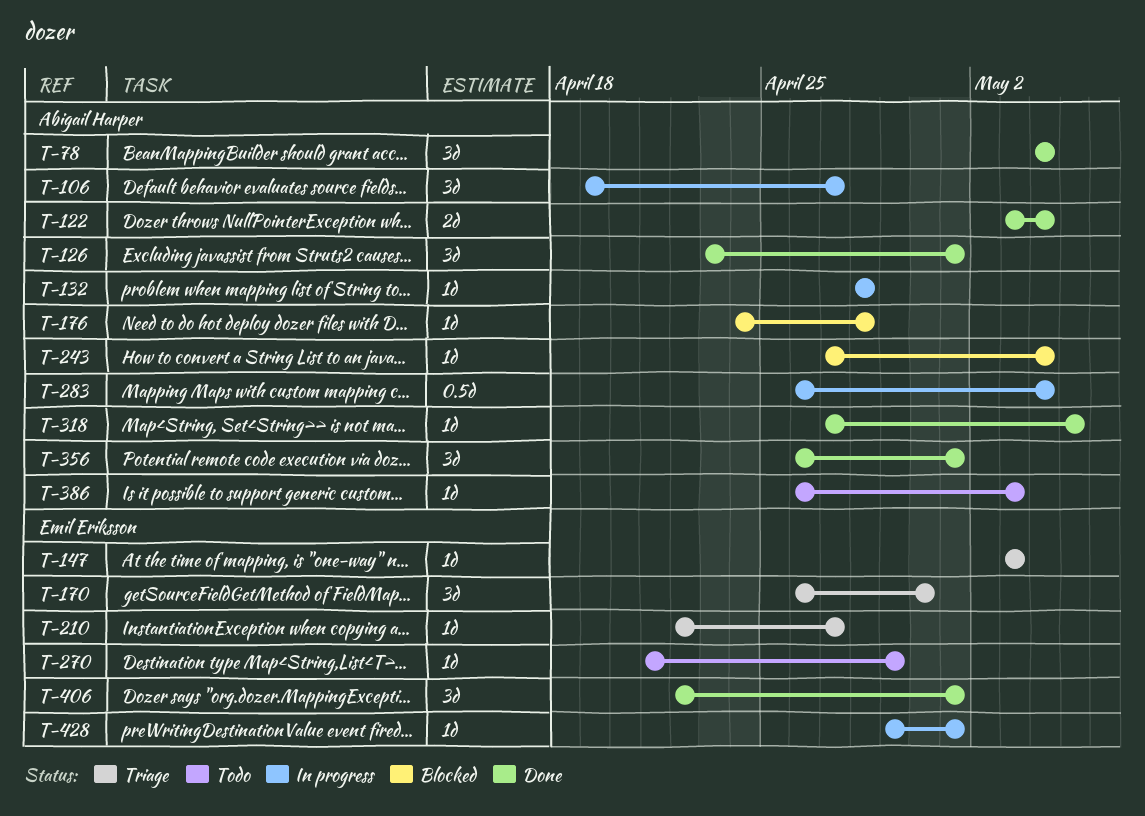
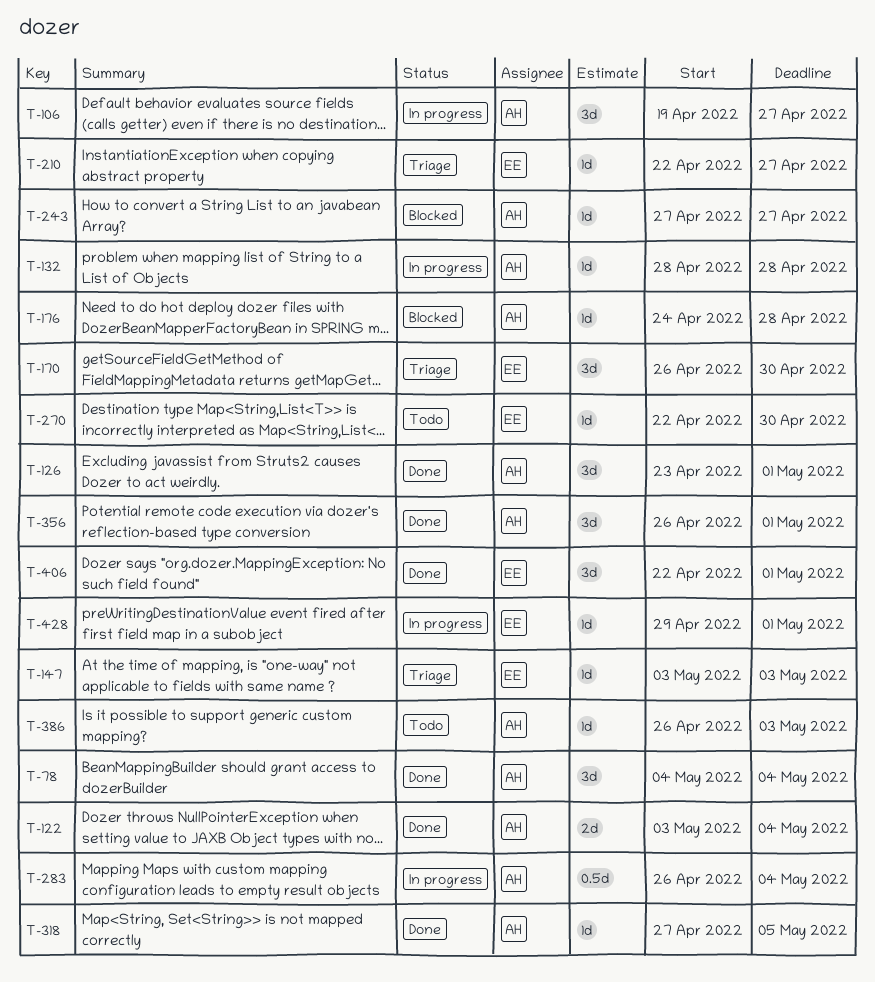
T-243, due: May 4 -> Apr 27
T-270, start: Apr 21 -> Apr 22
T-270, due: Apr 29 -> Apr 30

